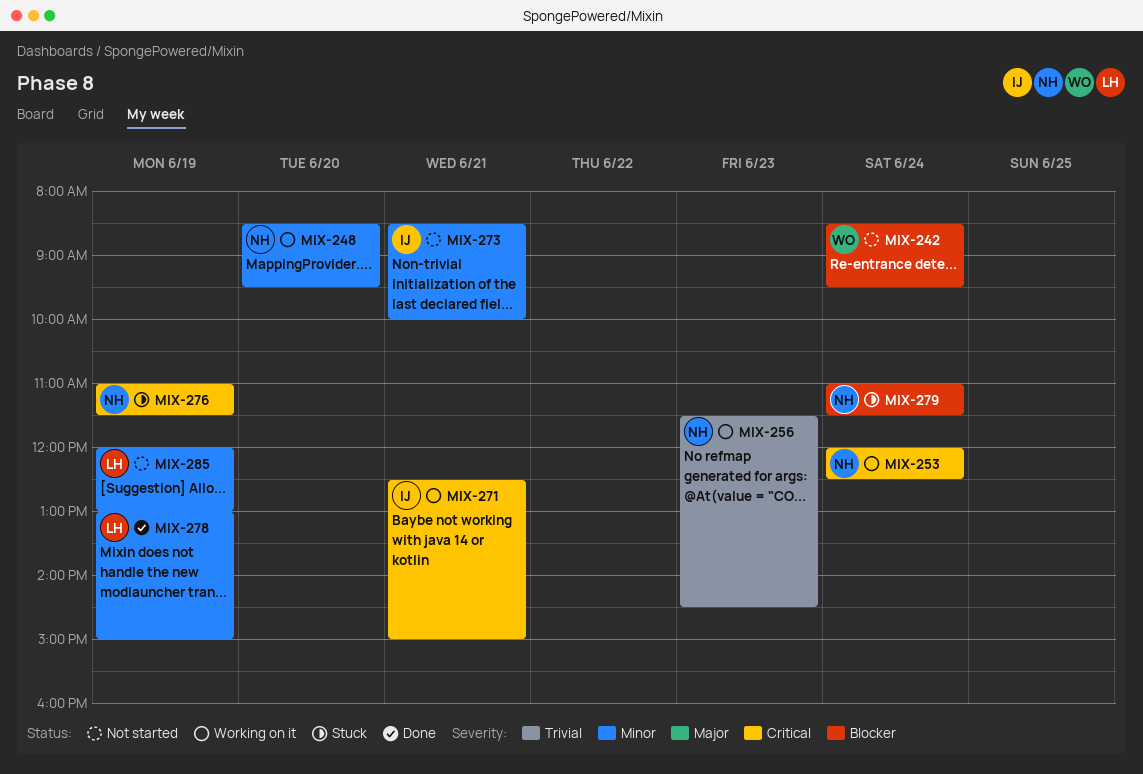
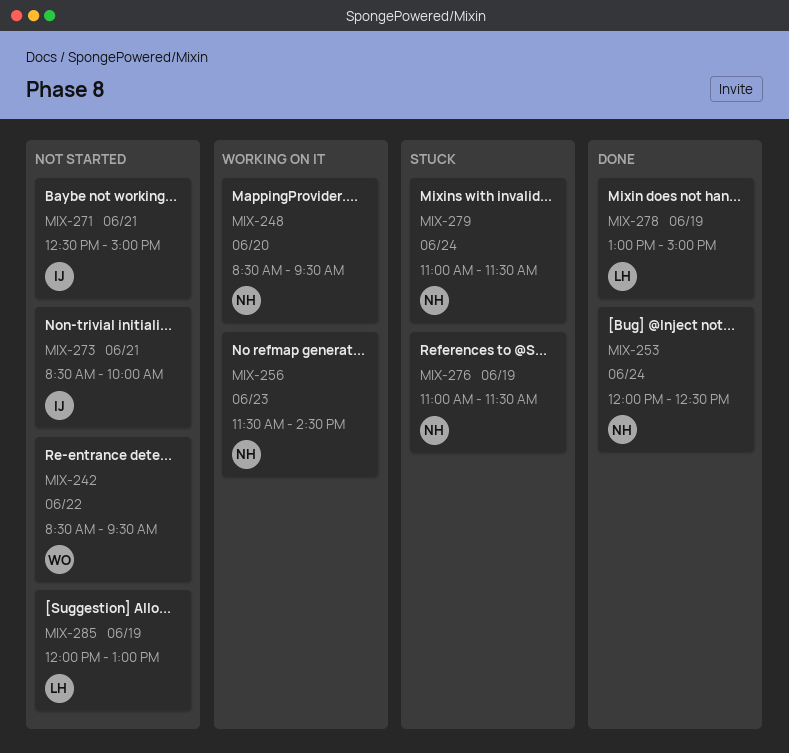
MIX-242, day: Jun 24 -> Jun 22
MIX-253, status: Working on it -> Done
MIX-271, status: Working on it -> Not started

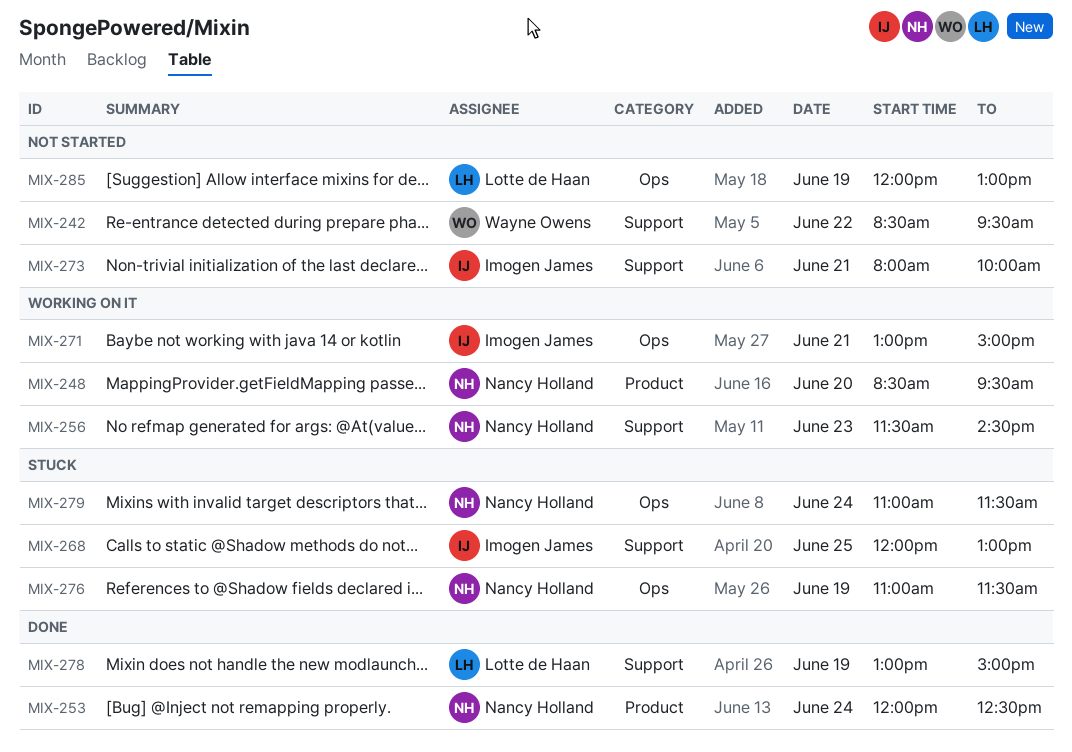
MIX-268: none -> present
MIX-271, status: Not started -> Working on it
MIX-271, begins: 12:30 -> 13:00
MIX-273, begins: 08:30 -> 08:00

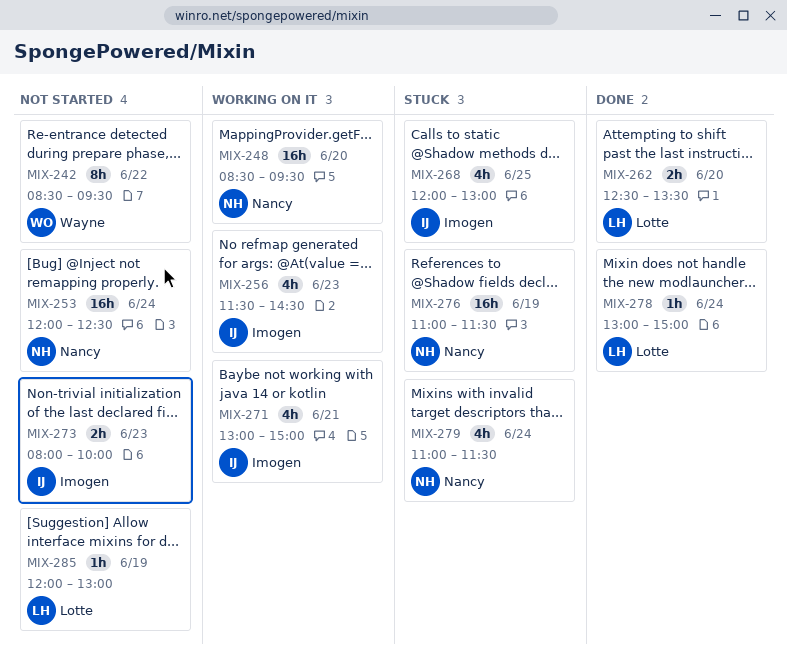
MIX-253, status: Done -> Not started
MIX-256, owner: Nancy Holland -> Imogen James
MIX-262: none -> present
MIX-273, day: Jun 21 -> Jun 23
MIX-278, day: Jun 19 -> Jun 24

